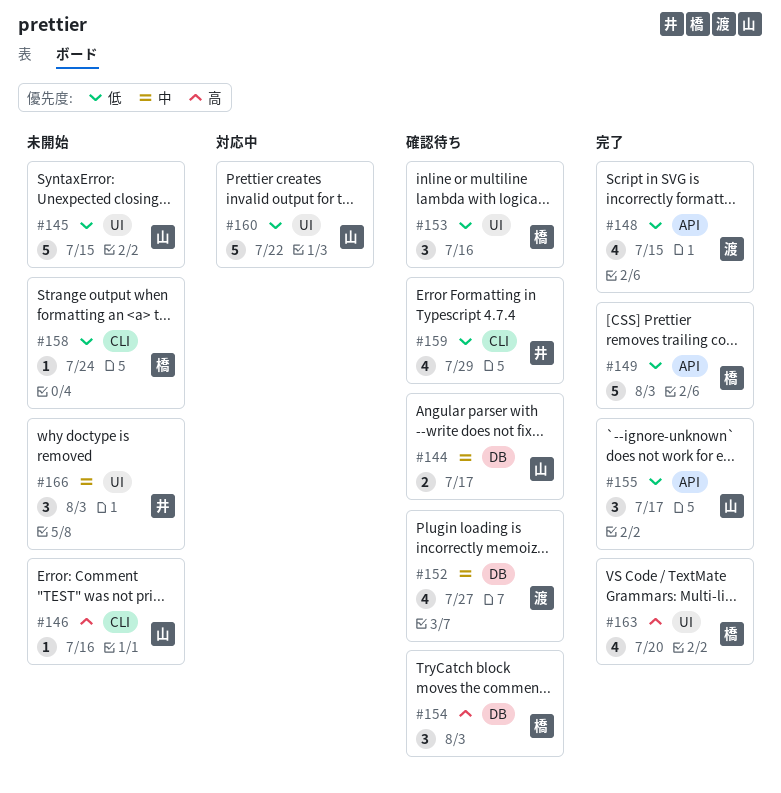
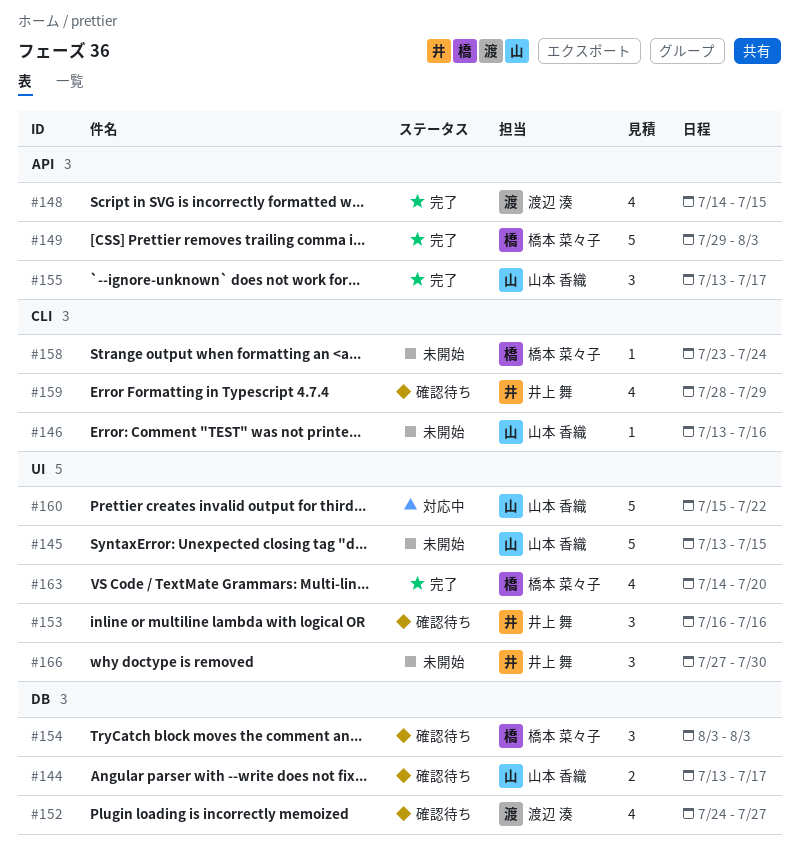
#153, owner: 橋本 菜々子 -> 井上 舞
#166, due: Aug 3 -> Jul 30

